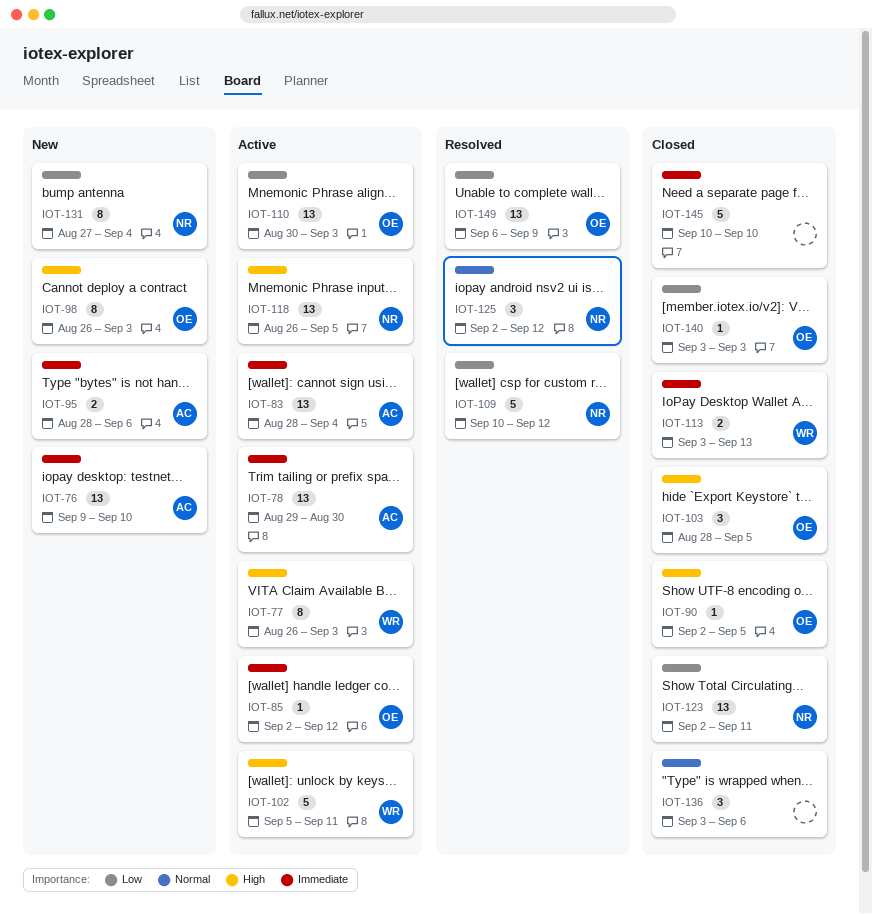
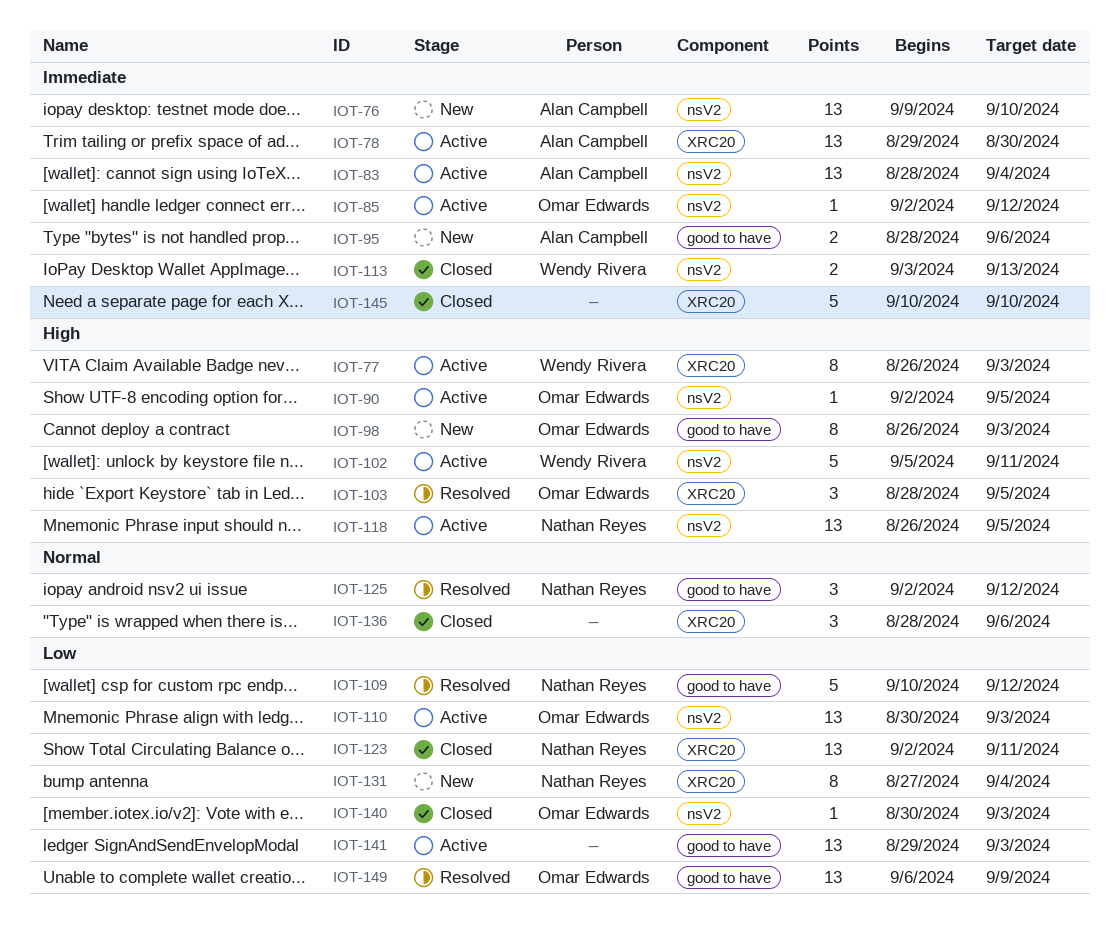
IOT-90, status: Closed -> Active
IOT-103, status: Closed -> Resolved
IOT-136, start: Sep 3 -> Aug 28
IOT-140, start: Sep 3 -> Aug 30
IOT-141: none -> present

